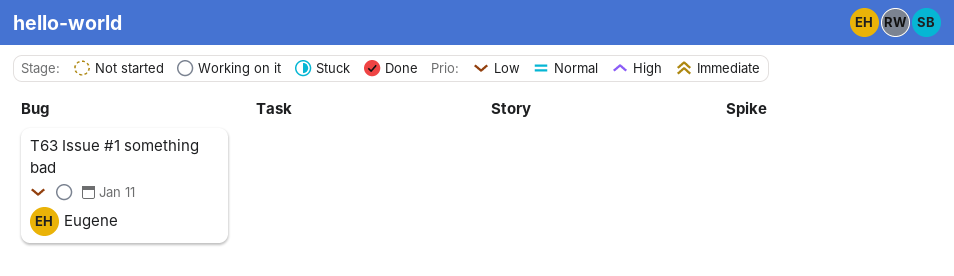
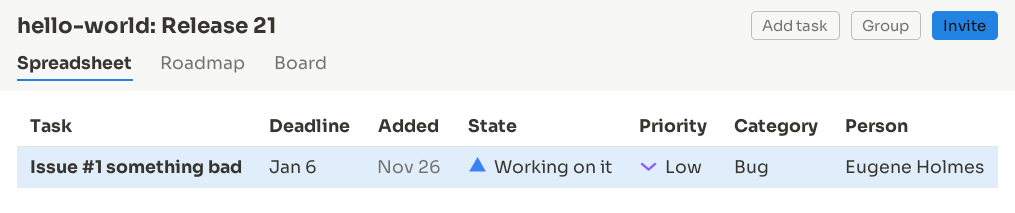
Issue #1 something bad, due: Jan 11 -> Jan 6

